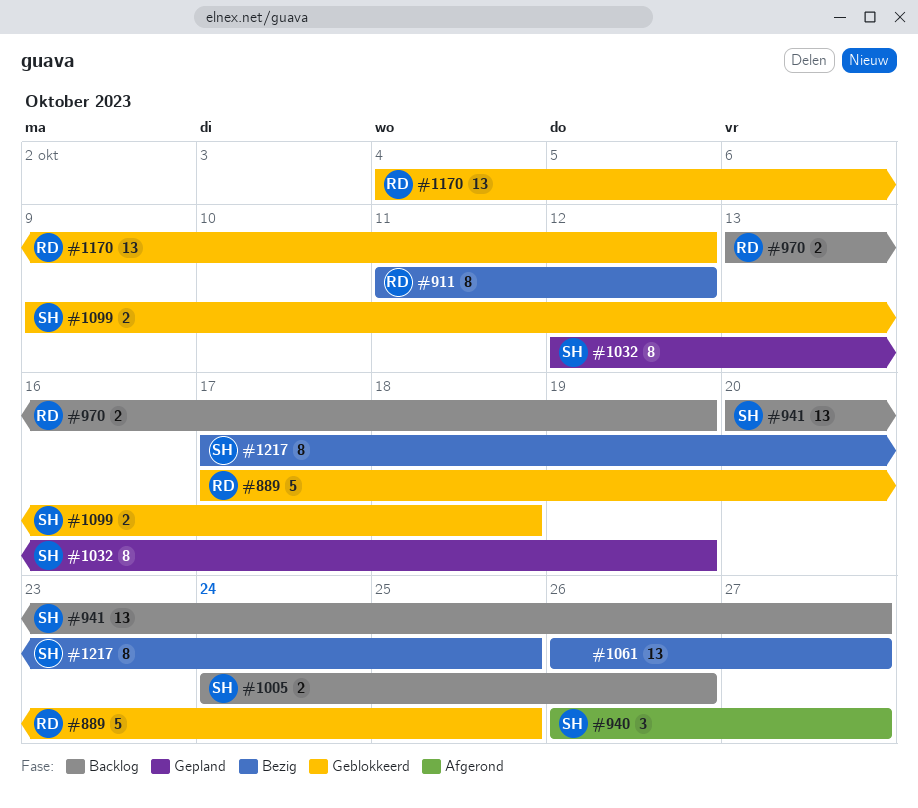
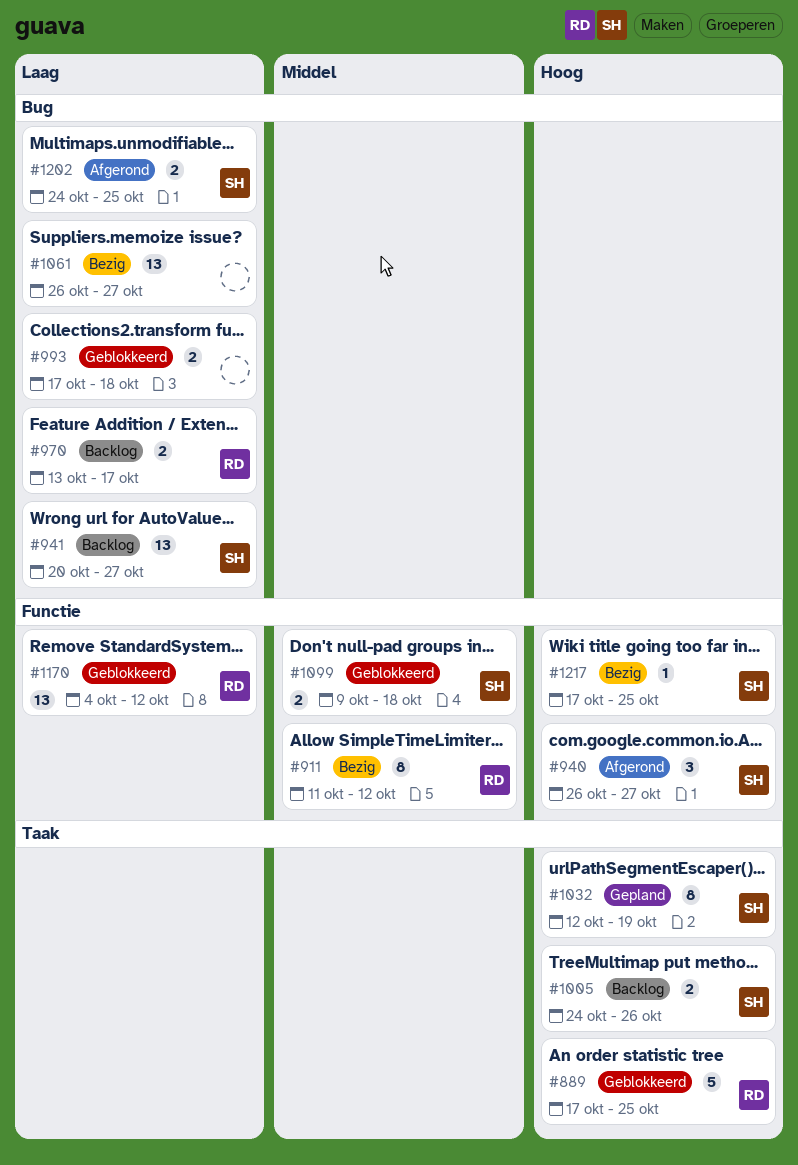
#970, due: Oct 19 -> Oct 17
#993: none -> present
#1202: none -> present
#1217, estimate: 8 -> 1

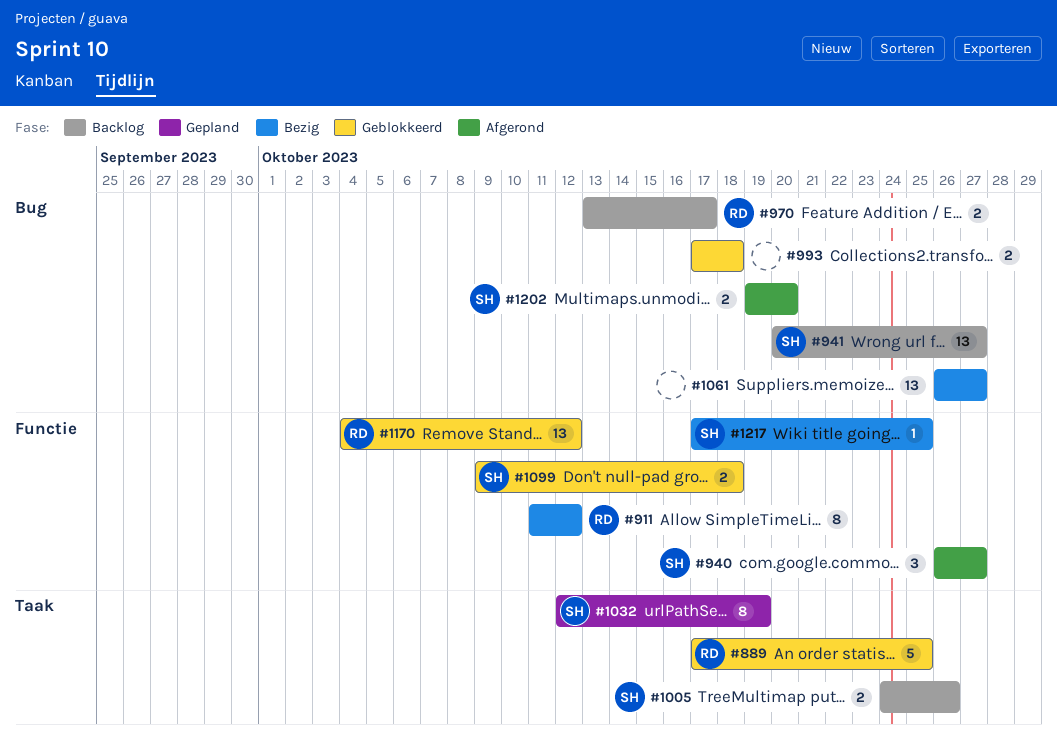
#1202, start: Oct 24 -> Oct 19
#1202, due: Oct 25 -> Oct 20

